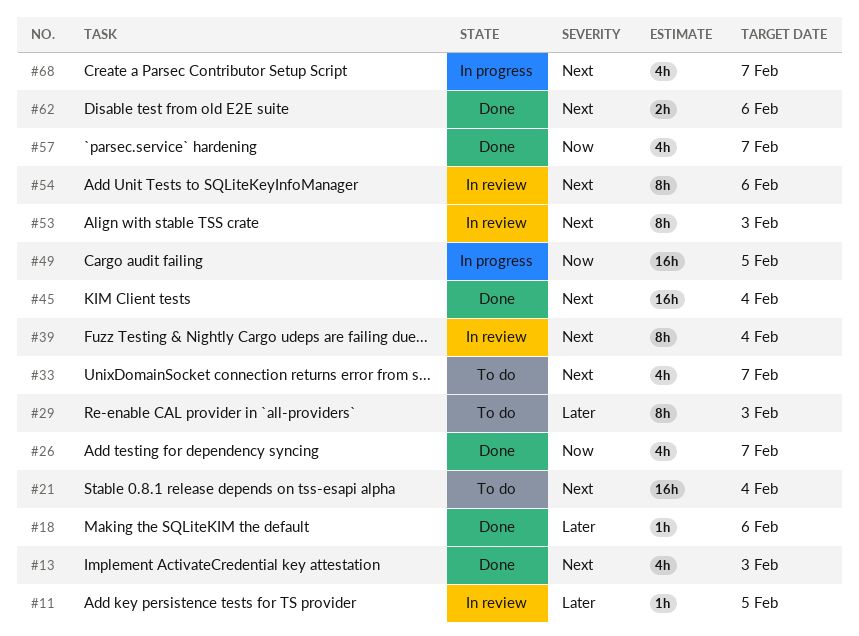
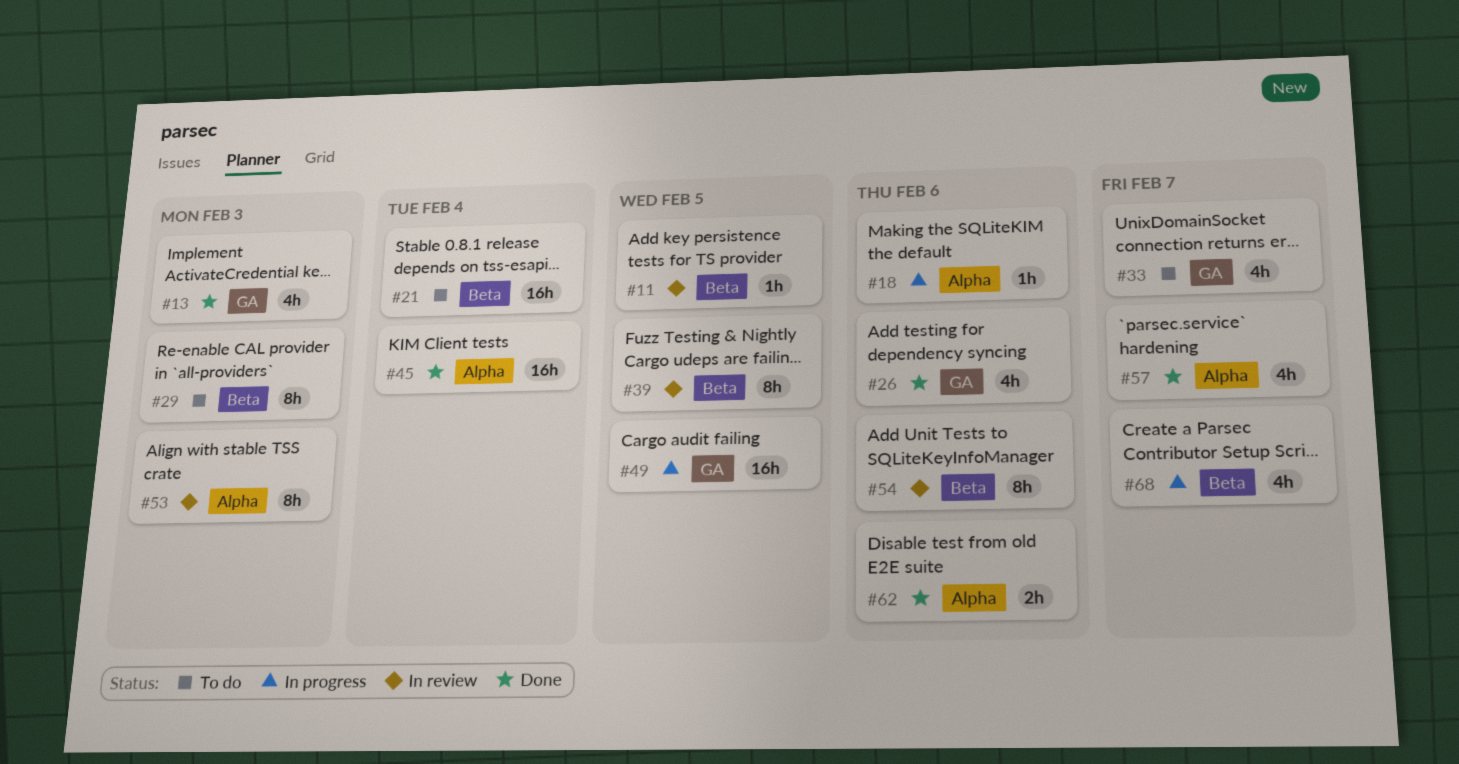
#18, status: Done -> In progress
#26, due: Feb 7 -> Feb 6
#39, due: Feb 4 -> Feb 5

